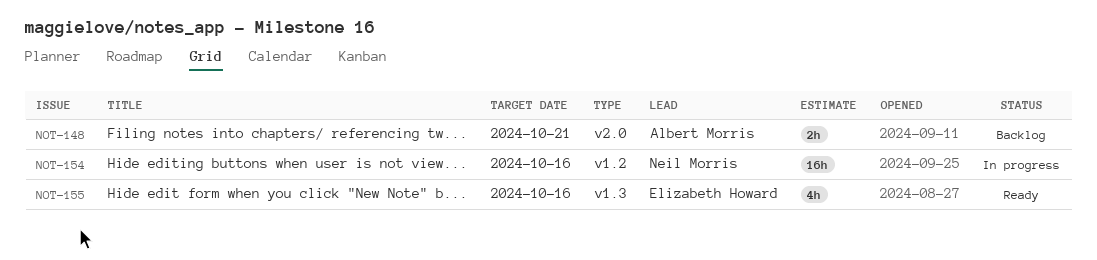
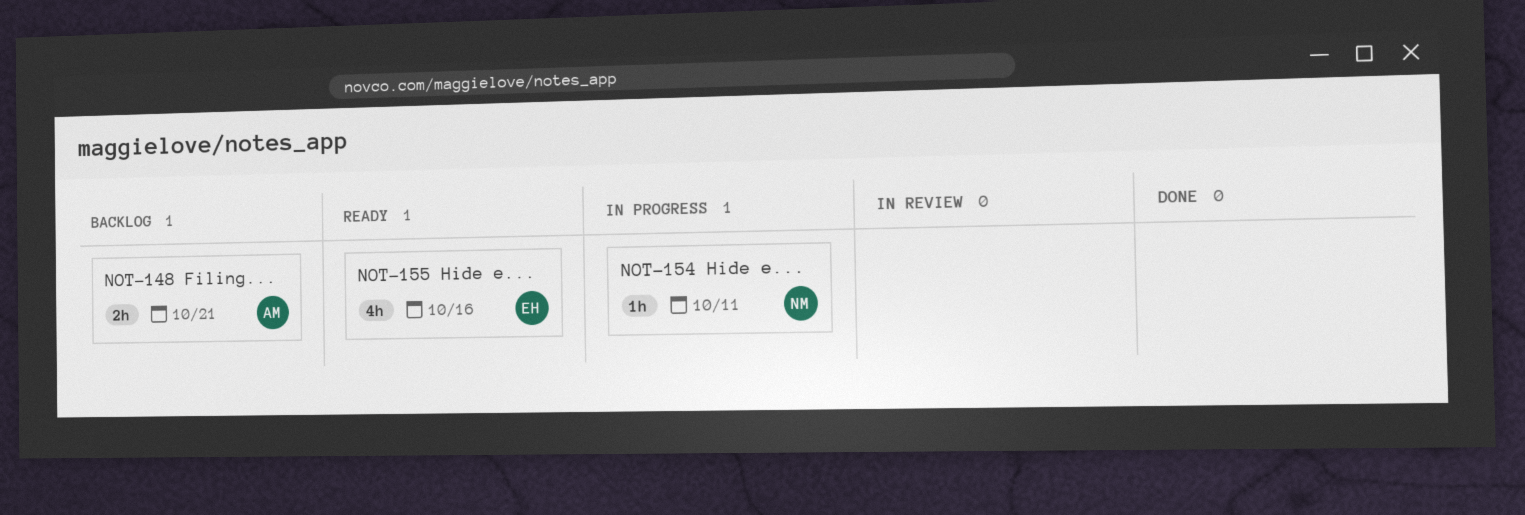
NOT-154, estimate: 16h -> 1h
NOT-154, due: Oct 16 -> Oct 11

